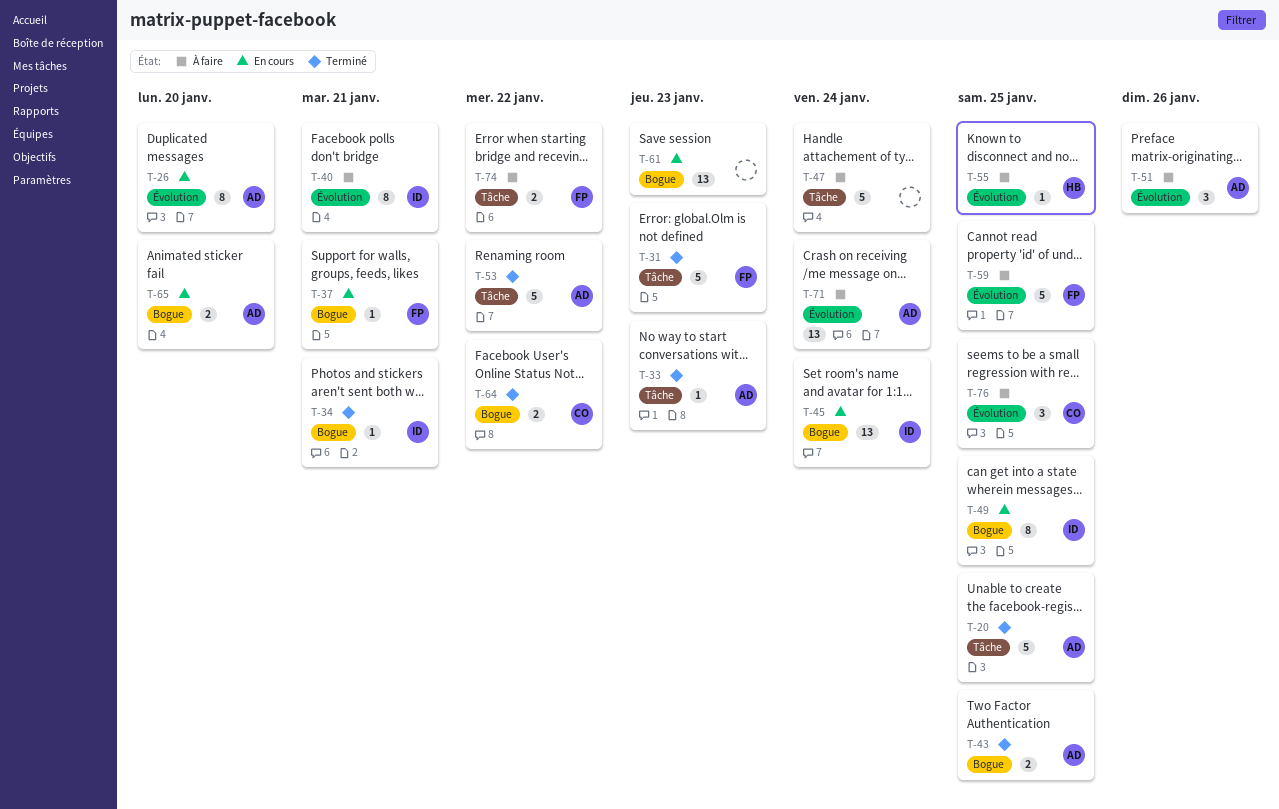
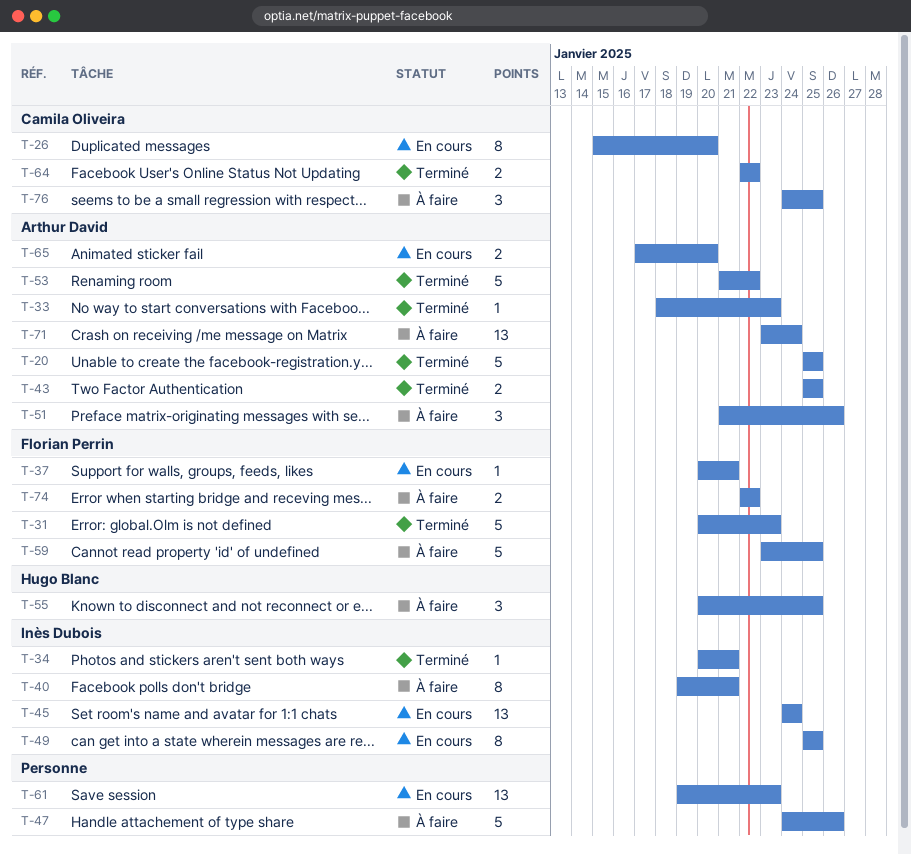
T-26, owner: Arthur David -> Camila Oliveira
T-47, due: Jan 24 -> Jan 26
T-55, estimate: 1 -> 3

